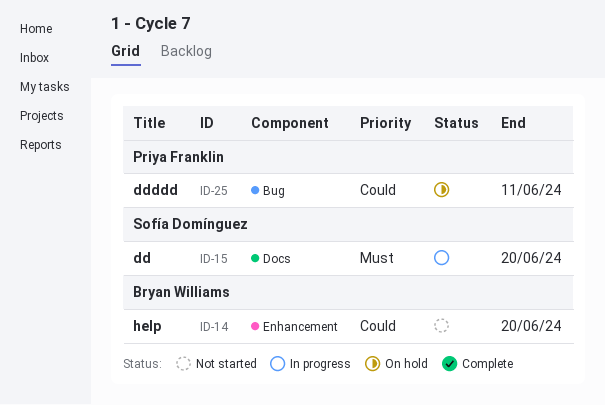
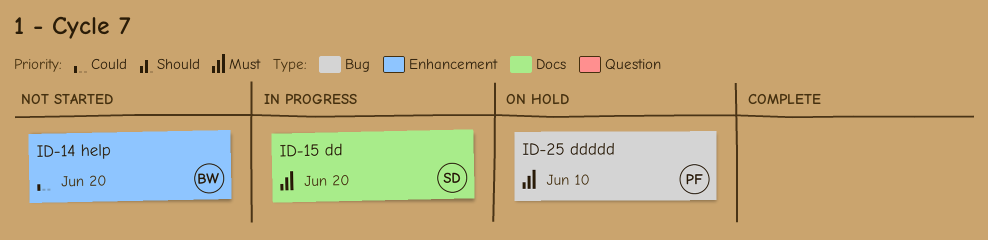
ID-25, priority: Could -> Must
ID-25, due: Jun 11 -> Jun 10

